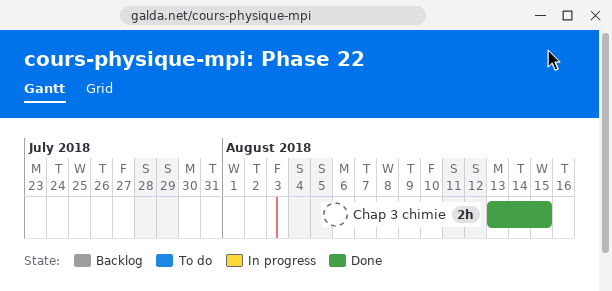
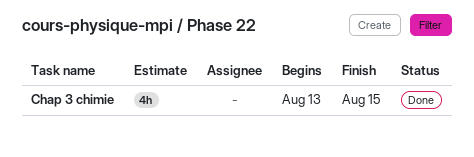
Chap 3 chimie, estimate: 2h -> 4h

